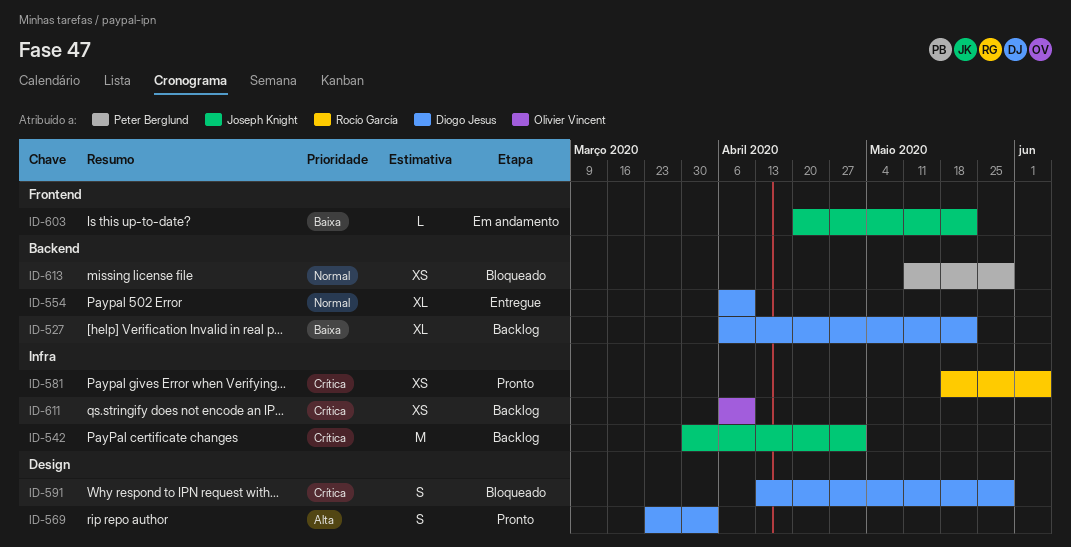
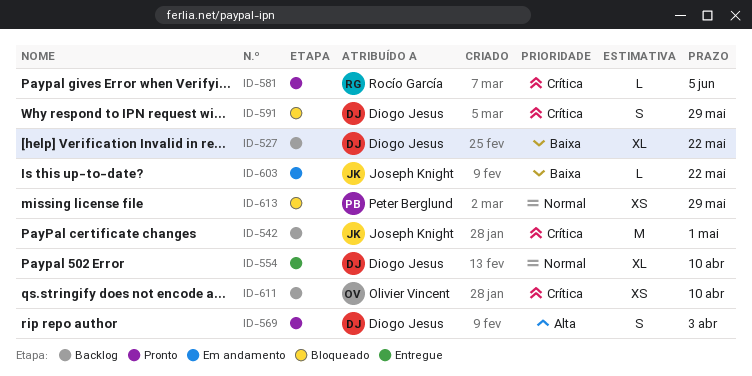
ID-581, estimate: XS -> L

